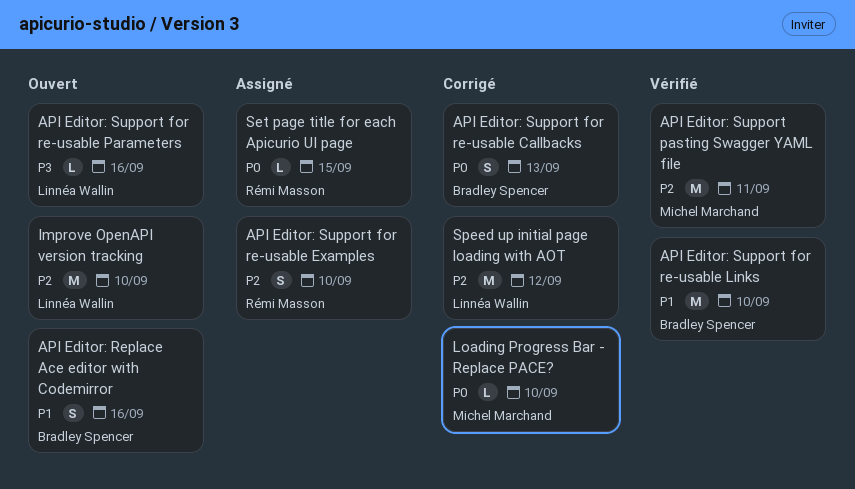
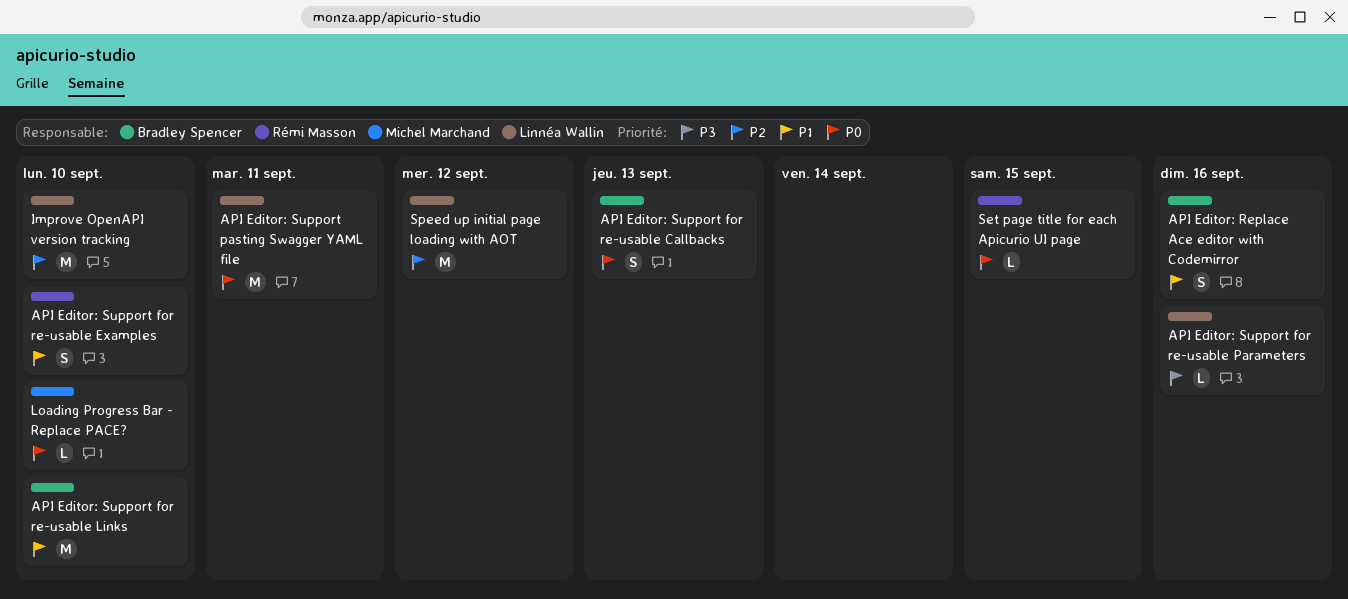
API Editor: Support for re-usable Examples, priority: P2 -> P1
API Editor: Support pasting Swagger YAML file, owner: Michel Marchand -> Linnéa Wallin
API Editor: Support pasting Swagger YAML file, priority: P2 -> P0

